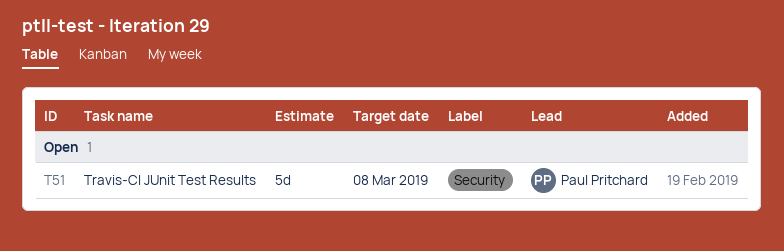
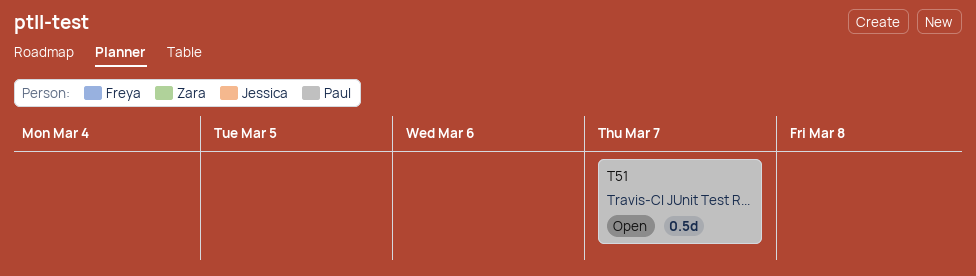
T51, estimate: 5d -> 0.5d
T51, due: Mar 8 -> Mar 7

